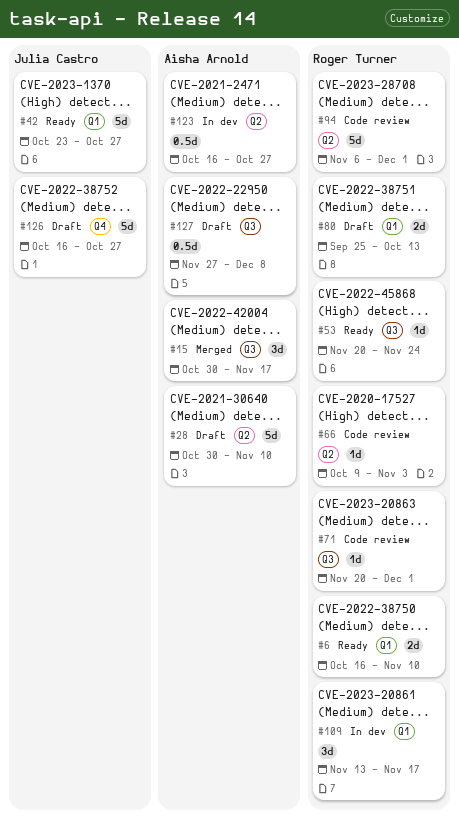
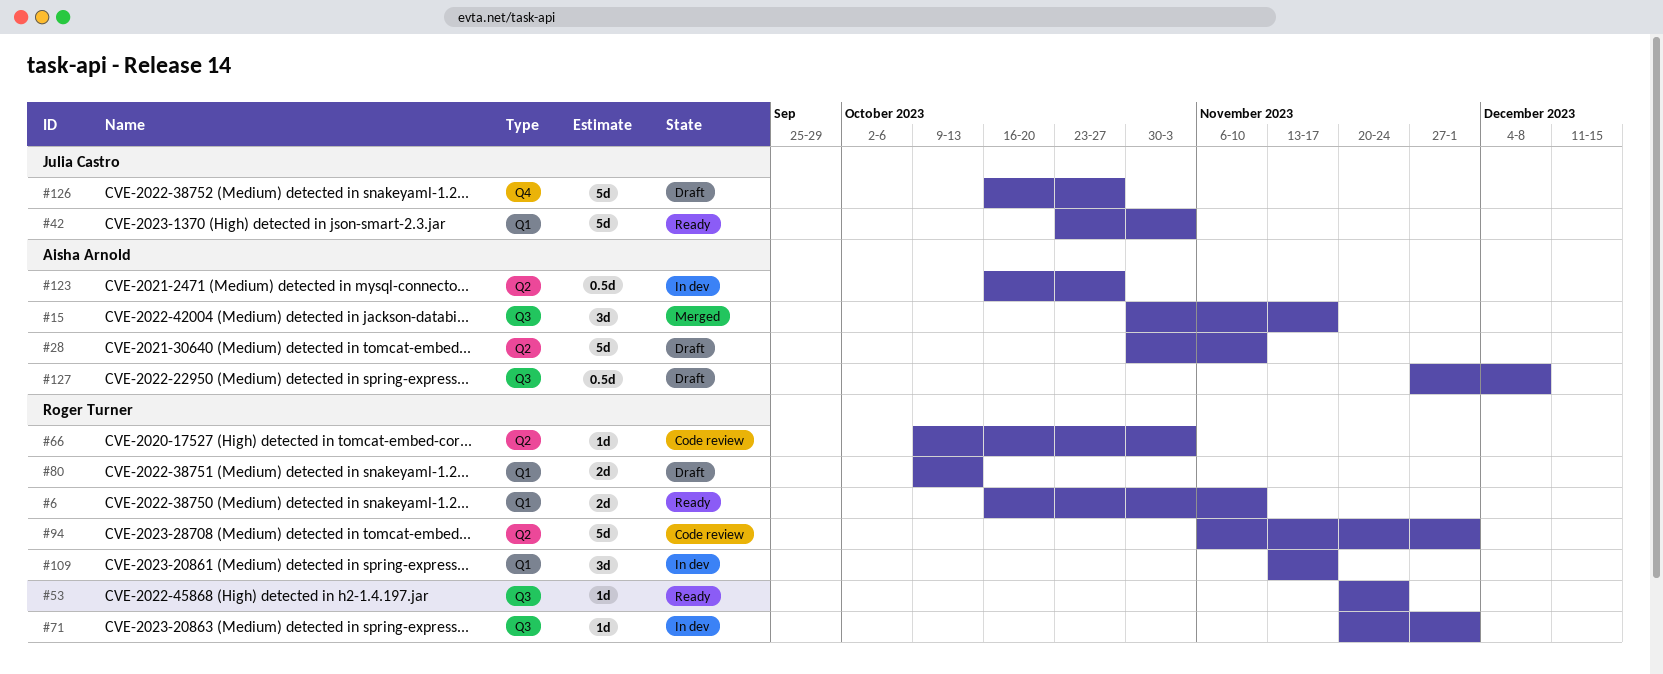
#42, due: Oct 27 -> Nov 3
#71, status: Code review -> In dev
#80, start: Sep 25 -> Oct 9

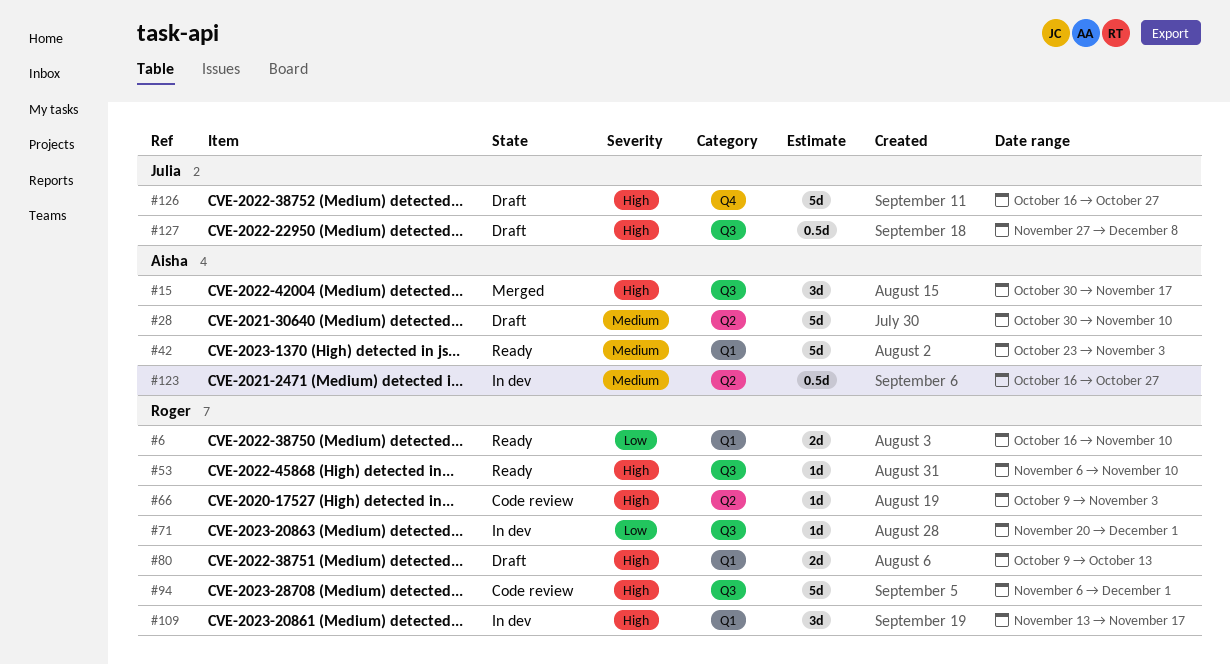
#42, owner: Julia Castro -> Aisha Arnold
#53, start: Nov 20 -> Nov 6
#53, due: Nov 24 -> Nov 10
#94, label: Q2 -> Q3
#127, owner: Aisha Arnold -> Julia Castro

